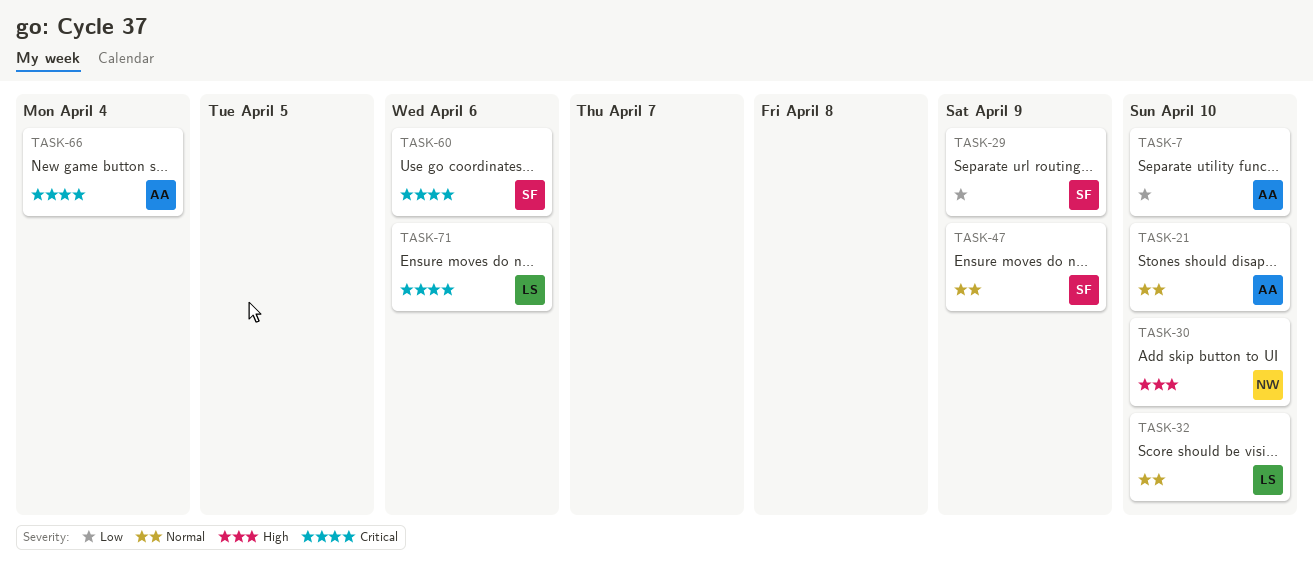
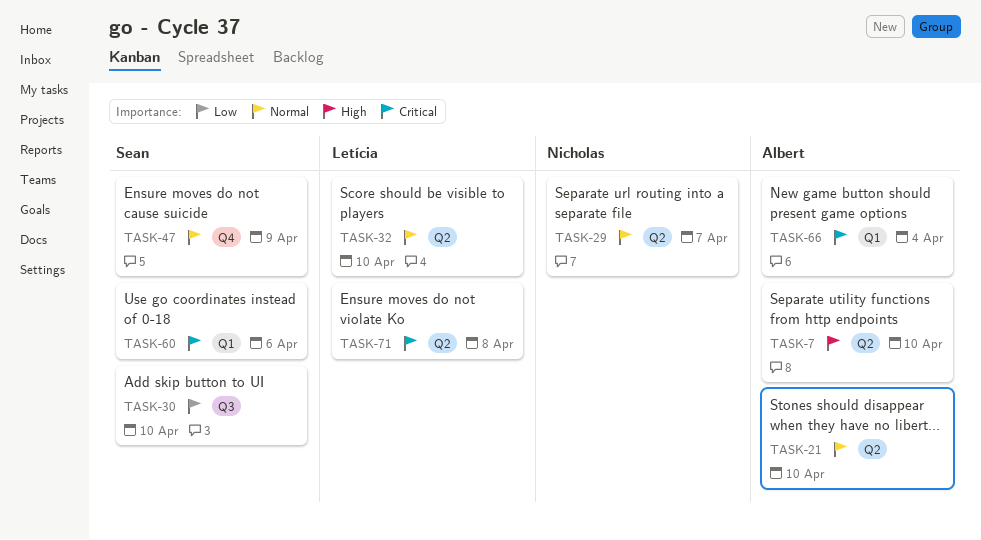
TASK-7, priority: Low -> High
TASK-29, owner: Sean -> Nicholas
TASK-29, priority: Low -> Normal
TASK-29, due: Apr 9 -> Apr 7
TASK-30, owner: Nicholas -> Sean
TASK-30, priority: High -> Low
TASK-71, due: Apr 6 -> Apr 8

